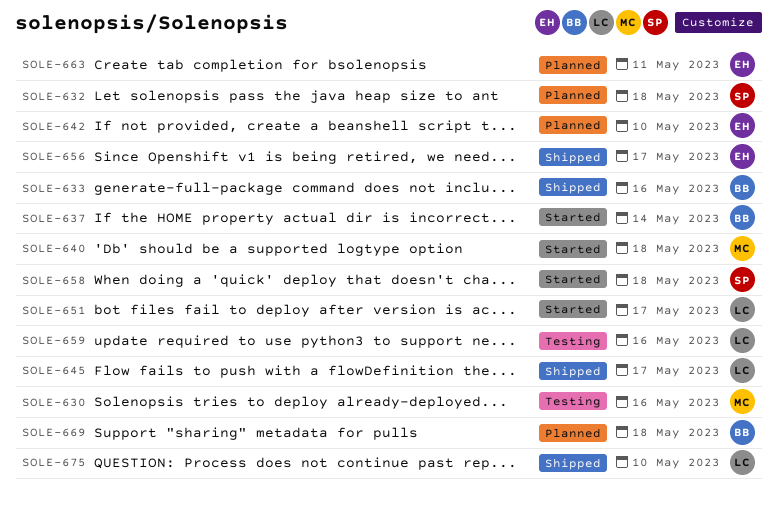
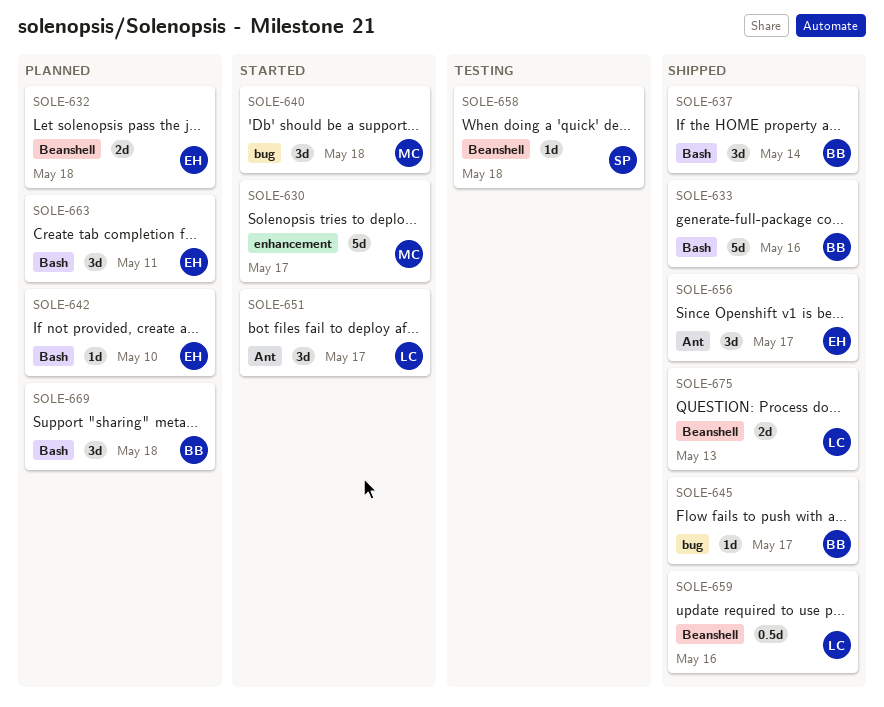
SOLE-630, status: Testing -> Started
SOLE-630, due: May 16 -> May 17
SOLE-632, owner: SP -> EH
SOLE-637, status: Started -> Shipped
SOLE-645, owner: LC -> BB
SOLE-658, status: Started -> Testing
SOLE-659, status: Testing -> Shipped
SOLE-675, due: May 10 -> May 13

